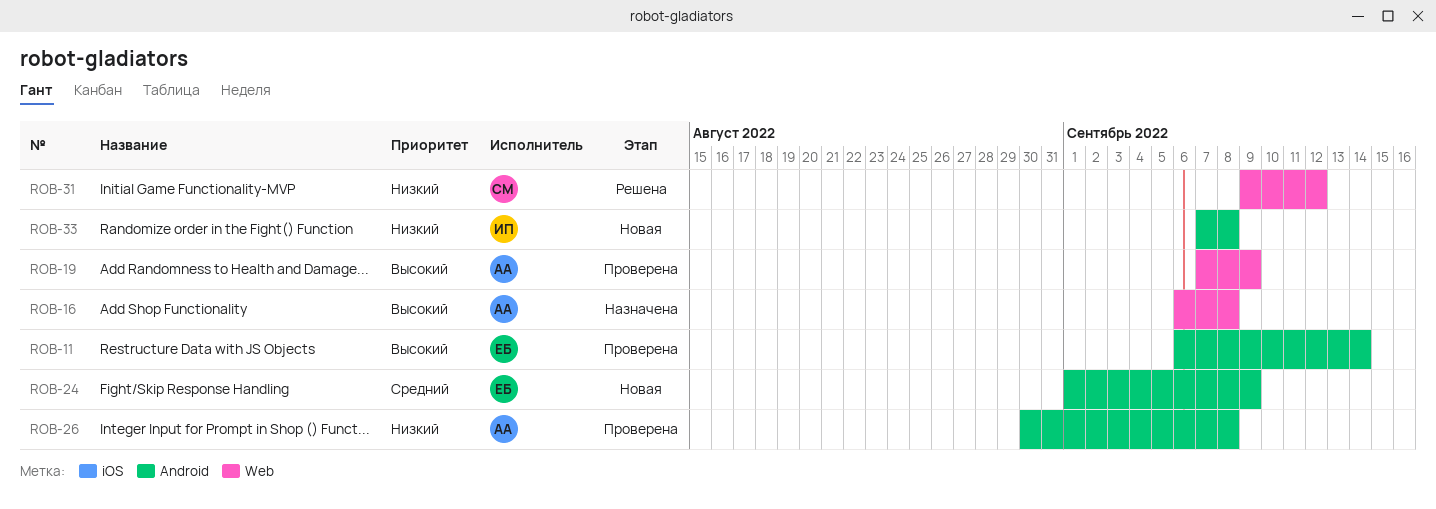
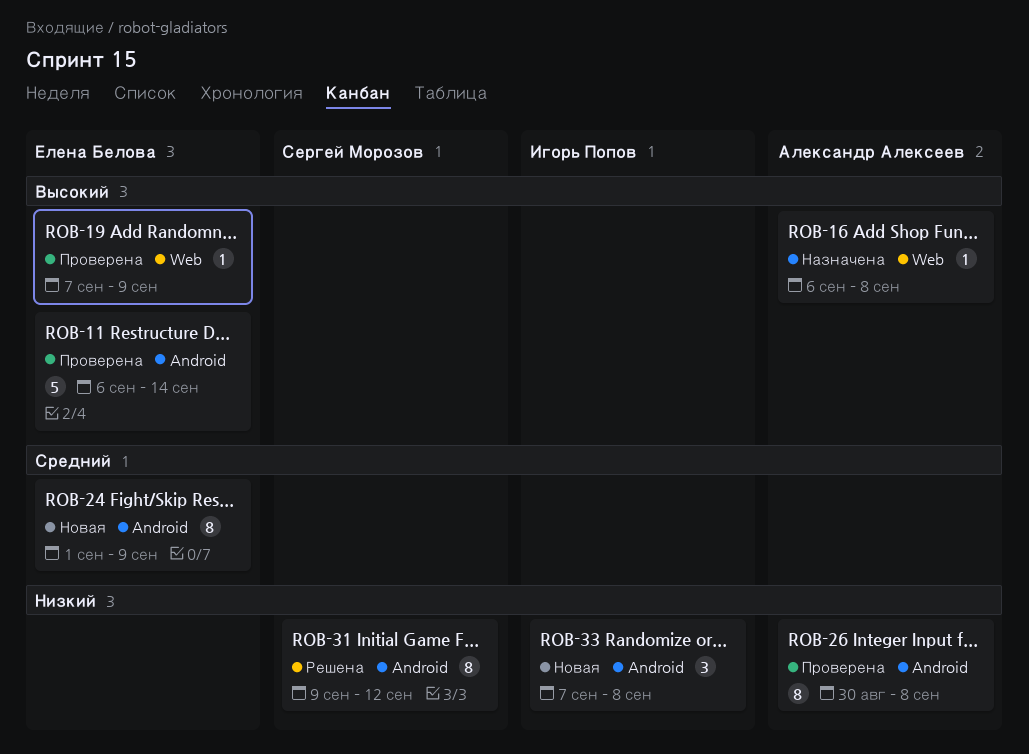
ROB-19, owner: Александр Алексеев -> Елена Белова
ROB-31, label: Web -> Android

